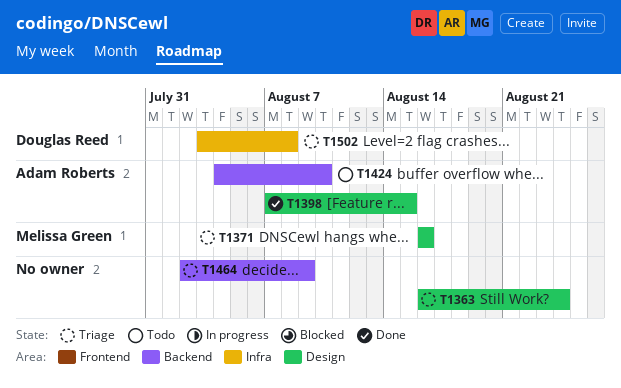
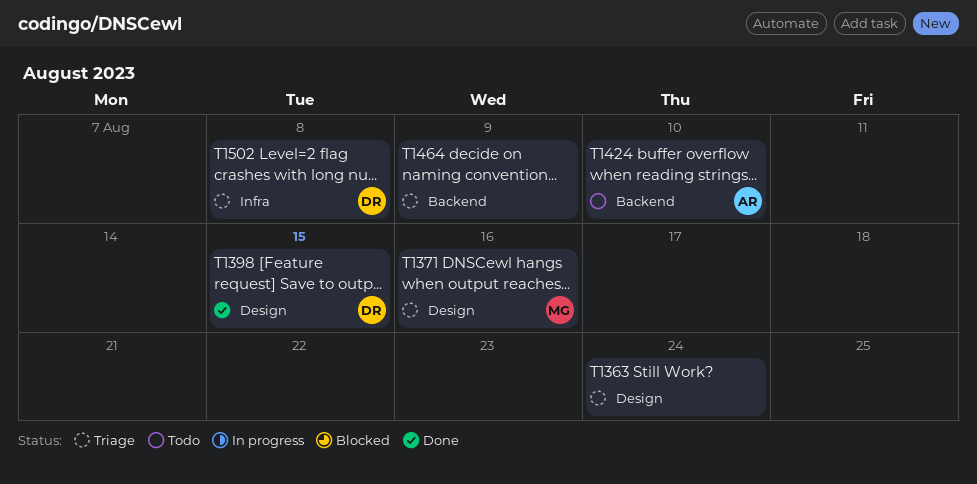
T1398, owner: Adam Roberts -> Douglas Reed

